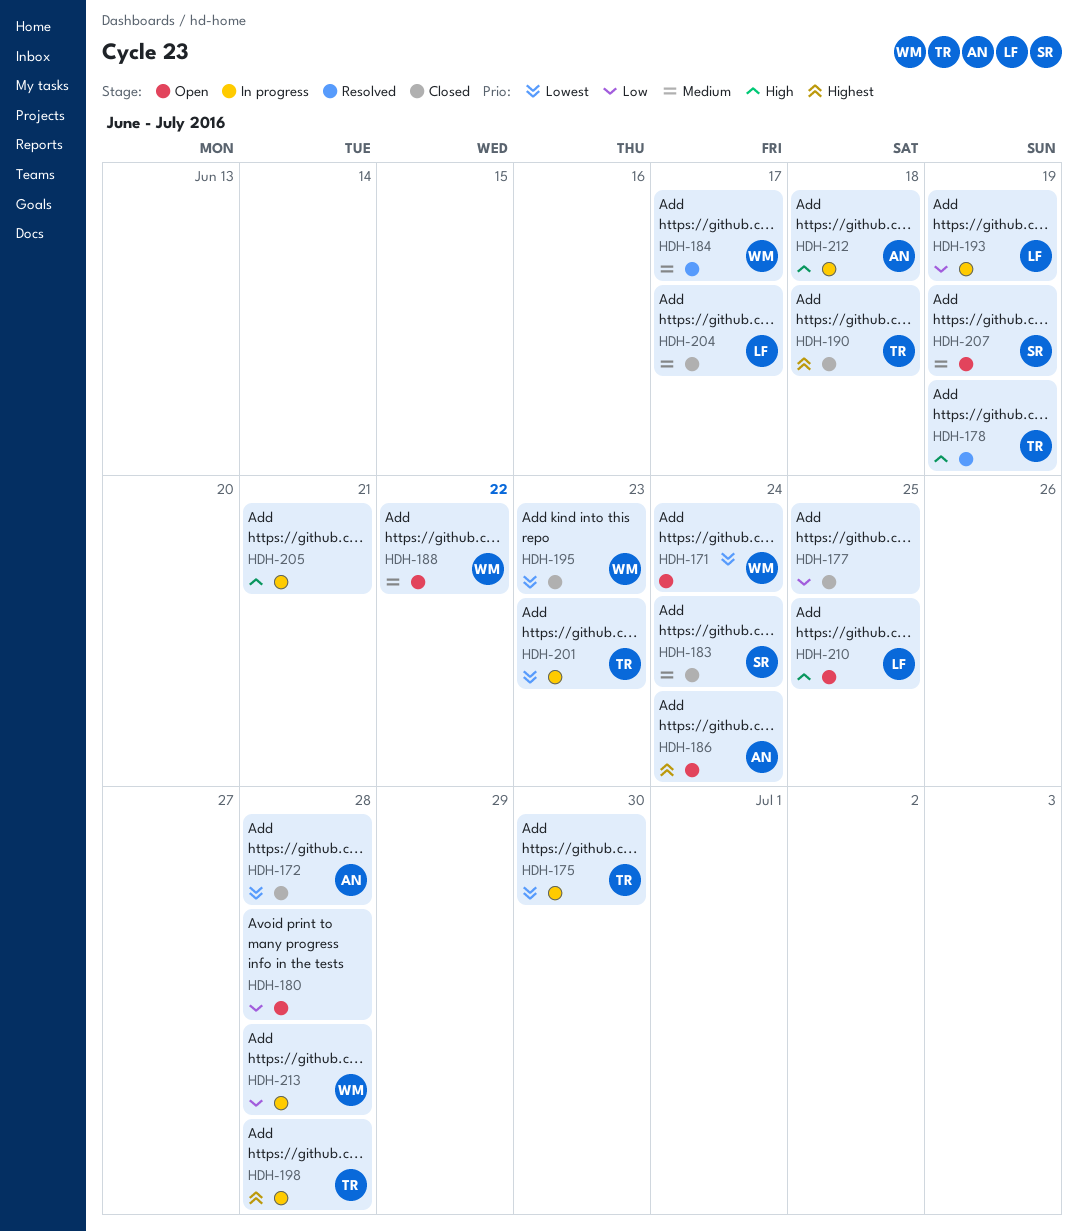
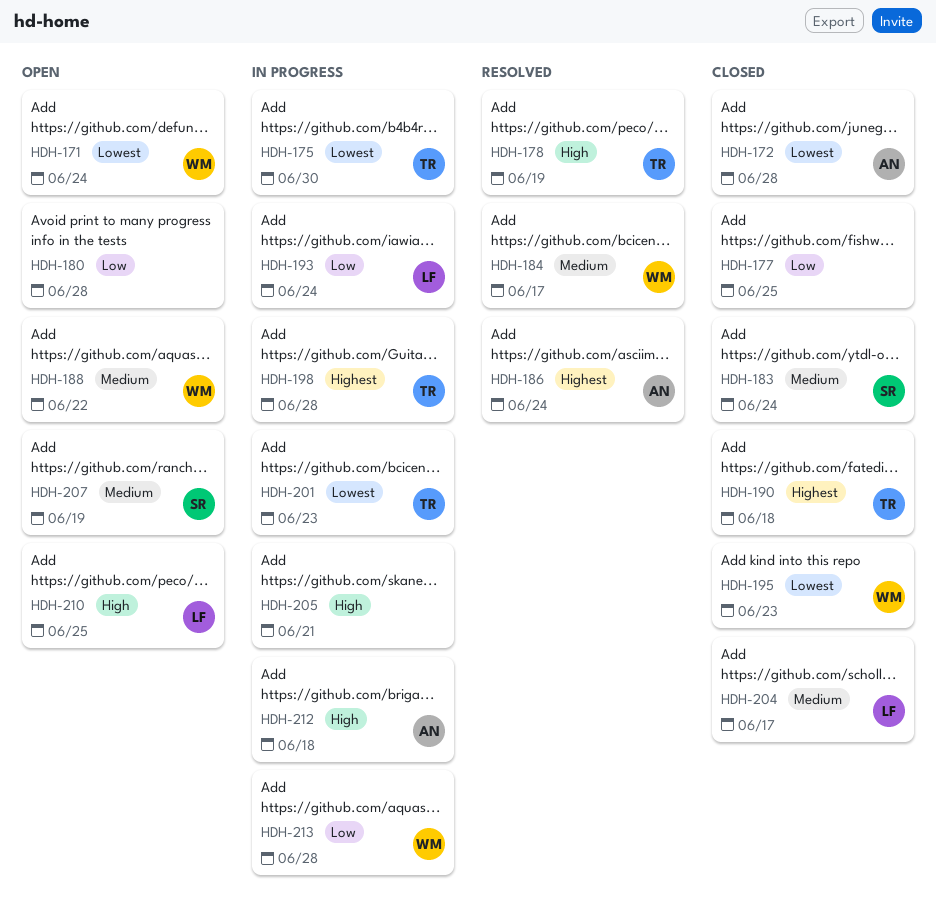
HDH-186, status: Open -> Resolved
HDH-193, due: Jun 19 -> Jun 24

